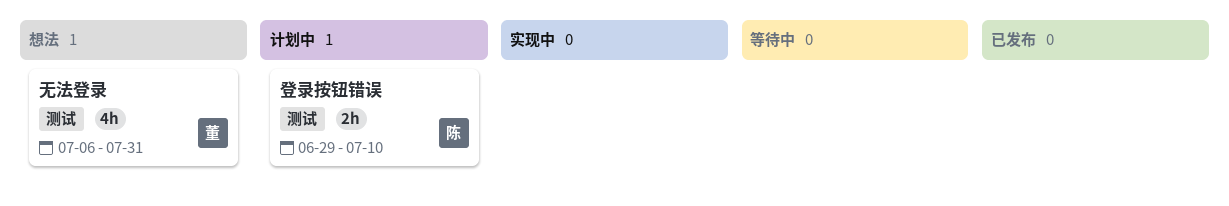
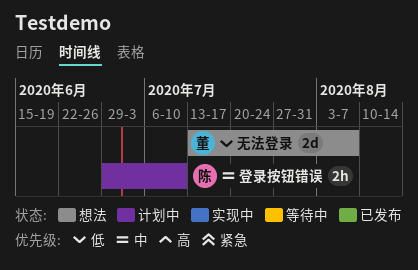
无法登录, estimate: 4h -> 2d
无法登录, start: Jul 6 -> Jul 13
无法登录, due: Jul 31 -> Aug 7

